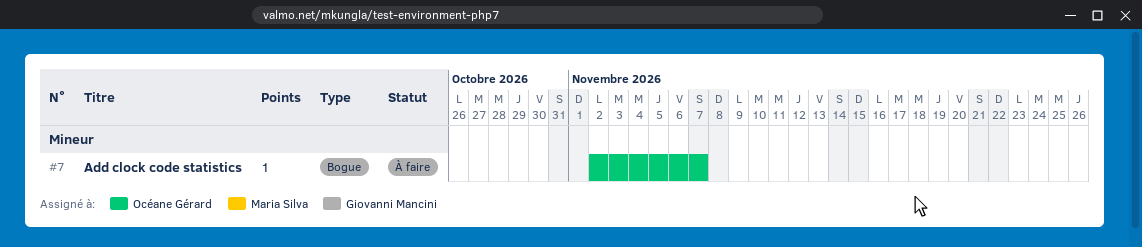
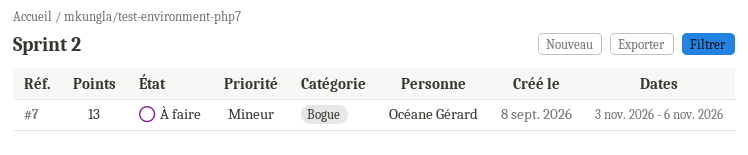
#7, estimate: 1 -> 13
#7, start: Nov 2 -> Nov 3
#7, due: Nov 7 -> Nov 6

